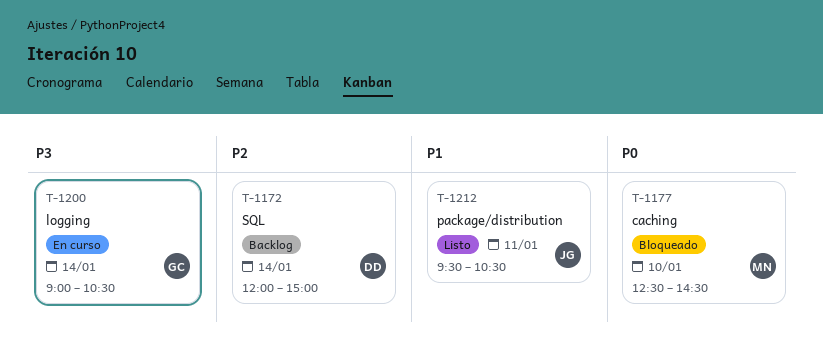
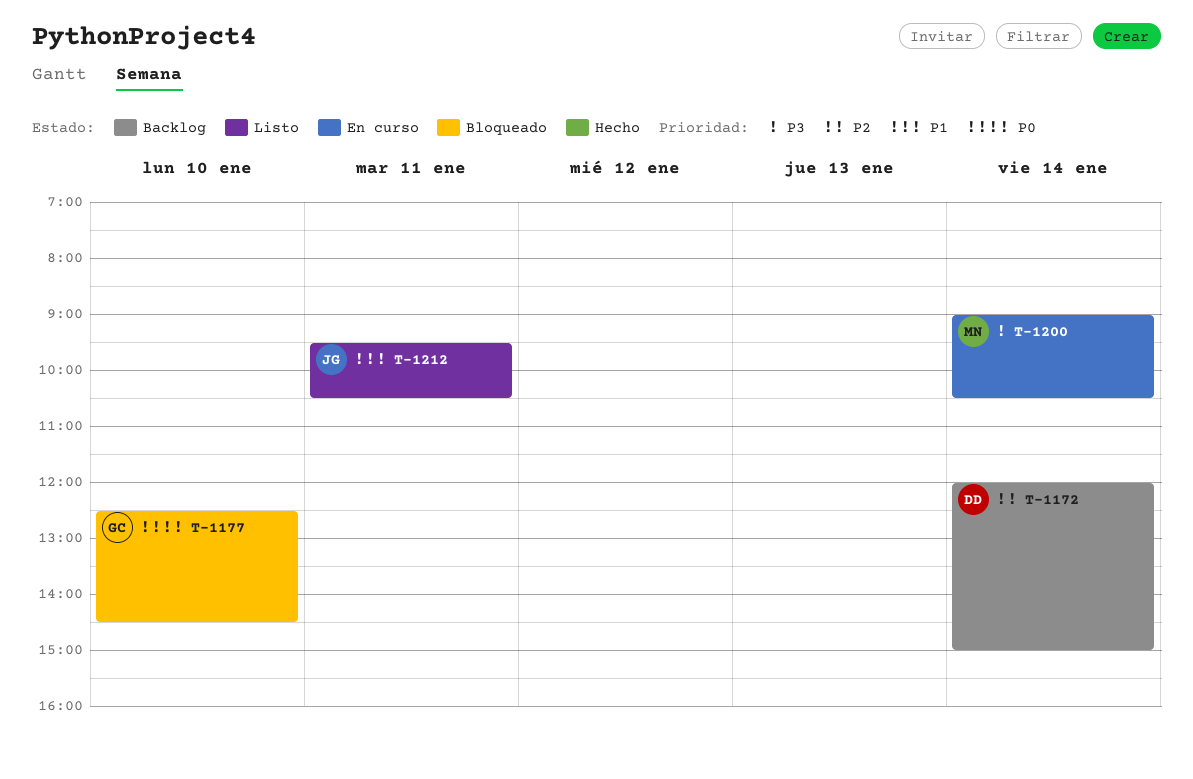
T-1177, owner: MN -> GC
T-1200, owner: GC -> MN

